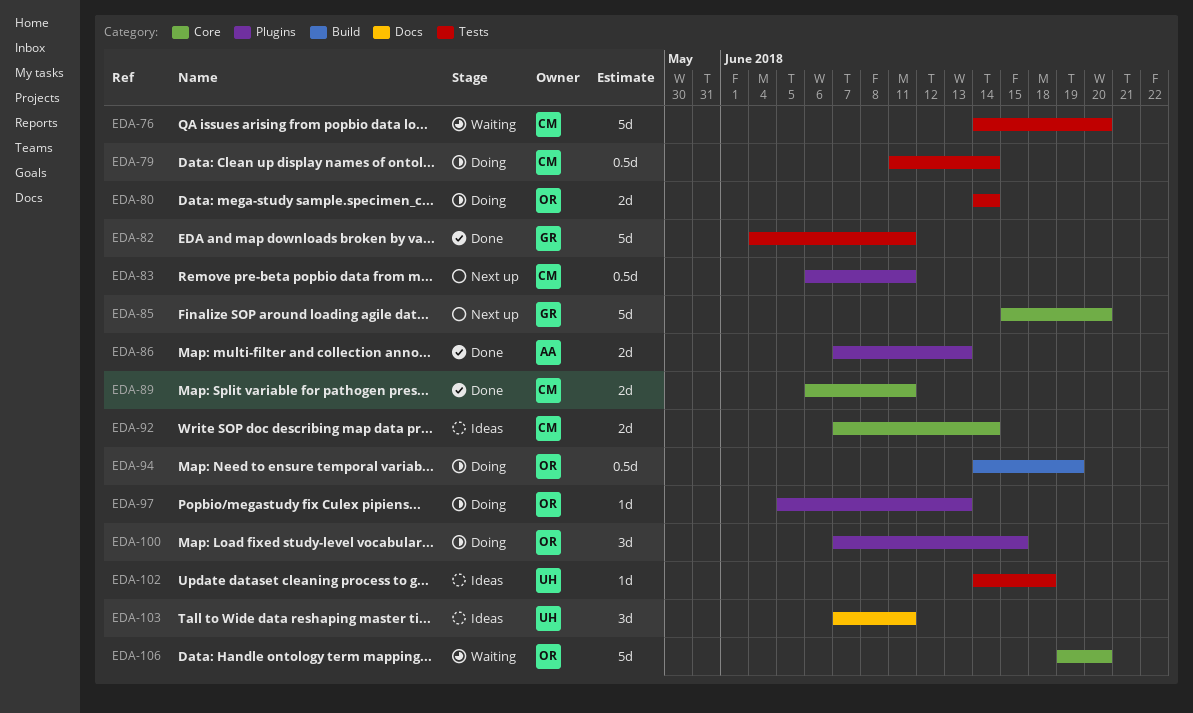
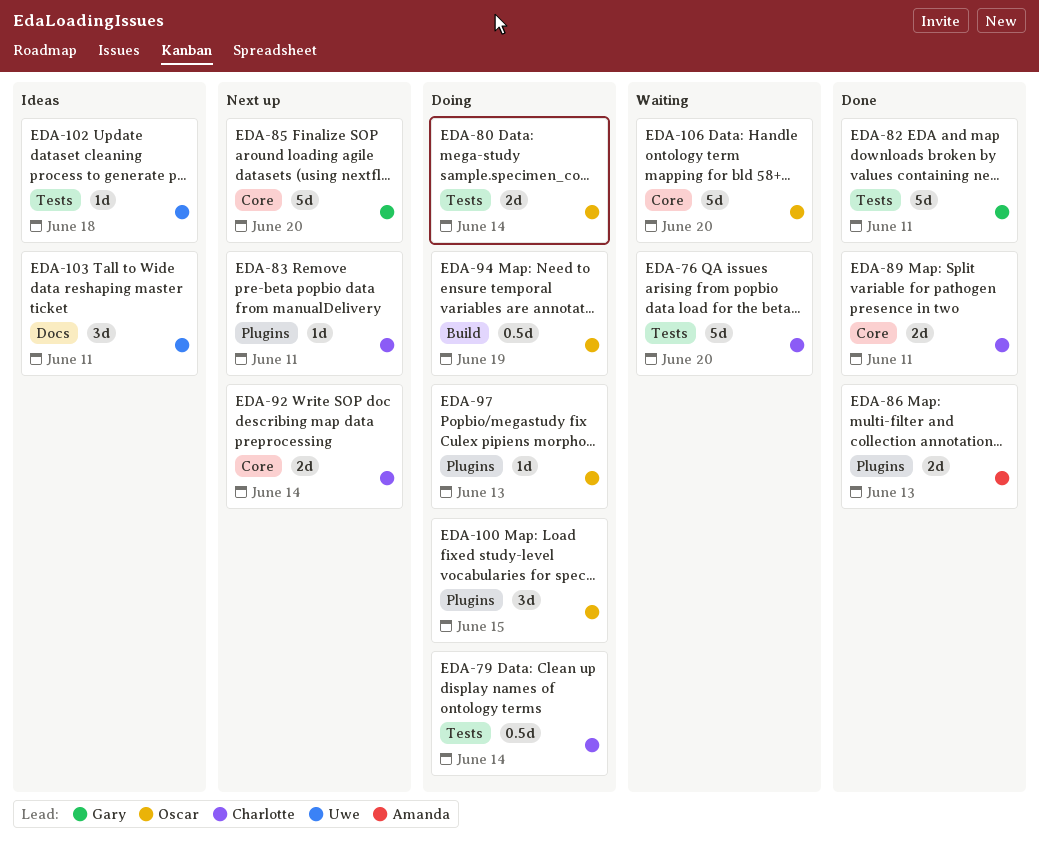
EDA-83, estimate: 0.5d -> 1d
EDA-92, status: Ideas -> Next up

